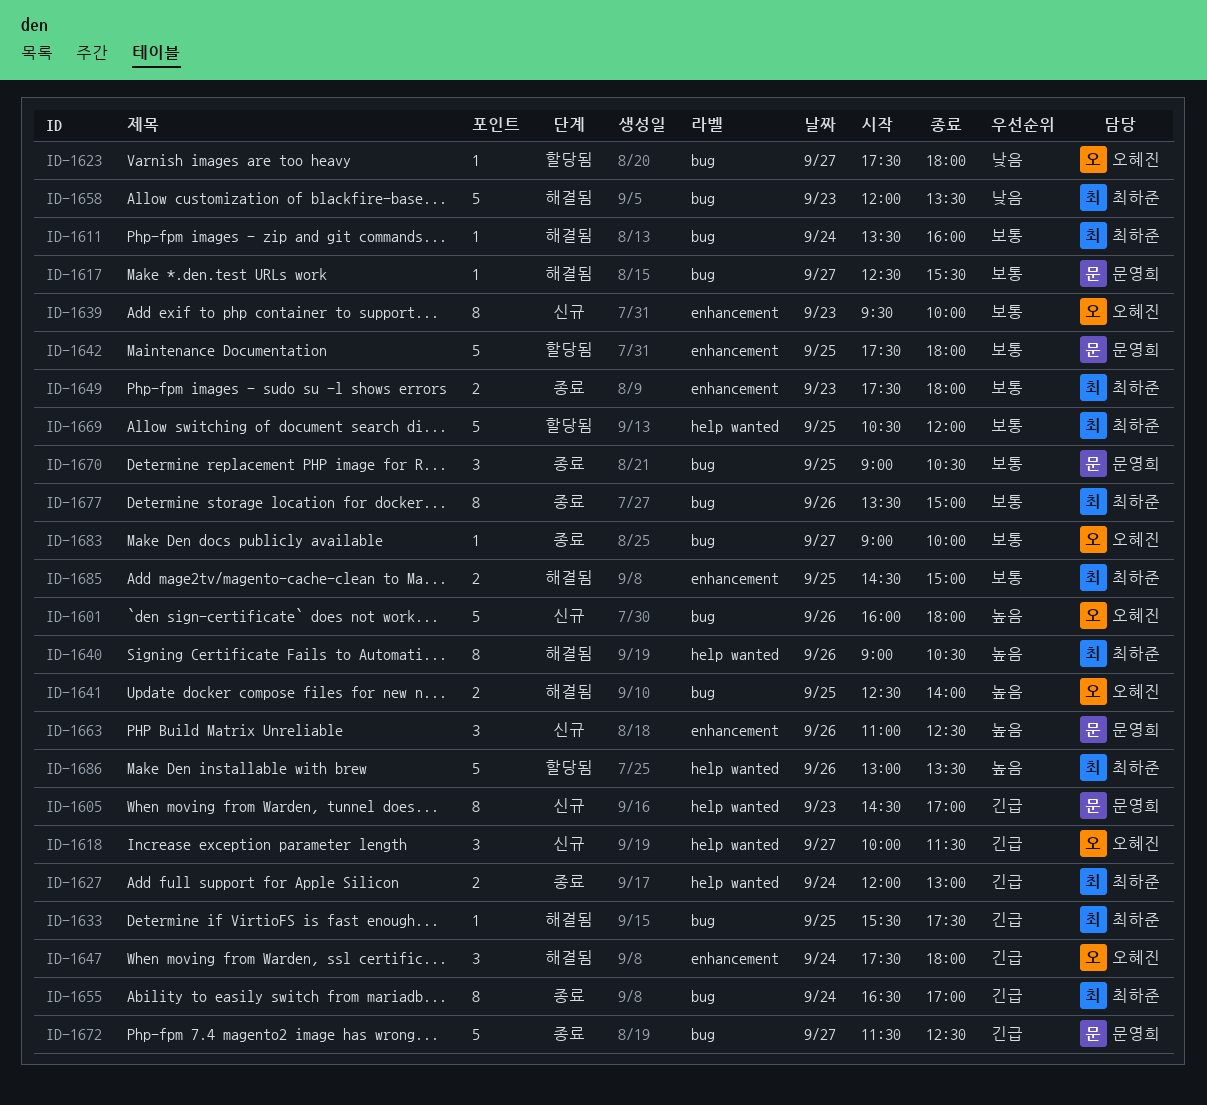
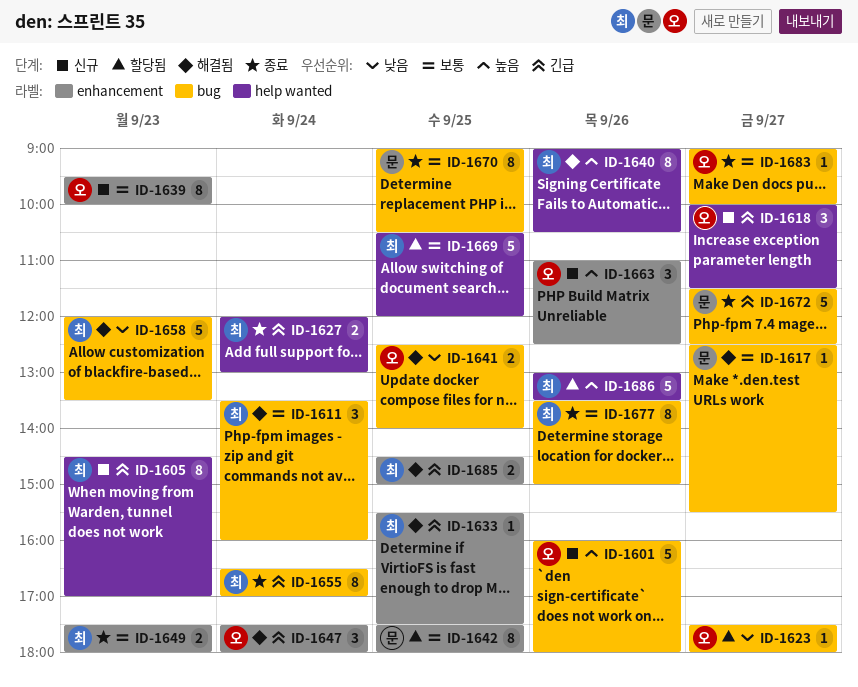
ID-1605, owner: 문영희 -> 최하준
ID-1611, estimate: 1 -> 3
ID-1633, label: bug -> enhancement
ID-1641, priority: 높음 -> 낮음
ID-1642, estimate: 5 -> 8
ID-1663, owner: 문영희 -> 오혜진
ID-1670, estimate: 3 -> 8
ID-1685, priority: 보통 -> 긴급

